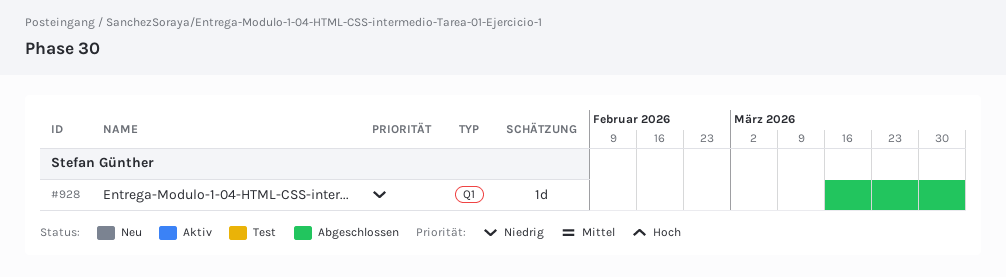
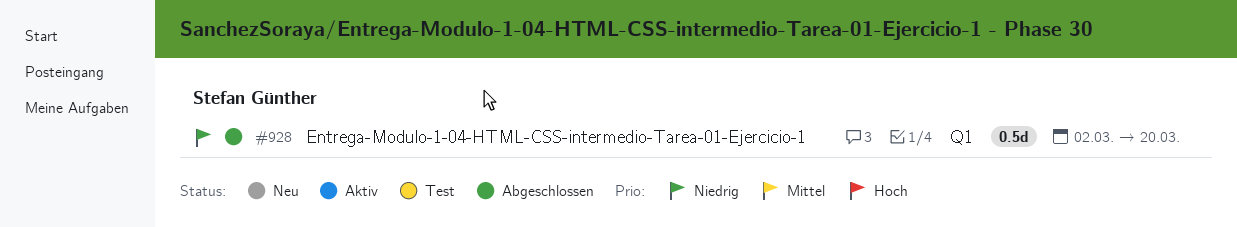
#928, estimate: 1d -> 0.5d
#928, start: Mar 16 -> Mar 2
#928, due: Apr 3 -> Mar 20

